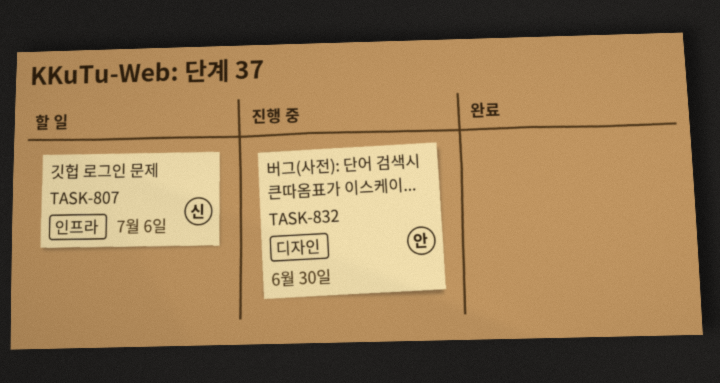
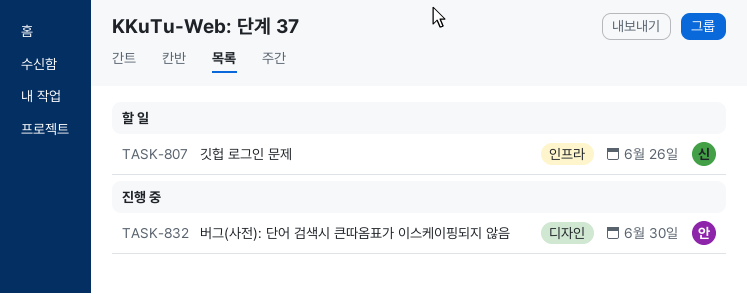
TASK-807, due: Jul 6 -> Jun 26

